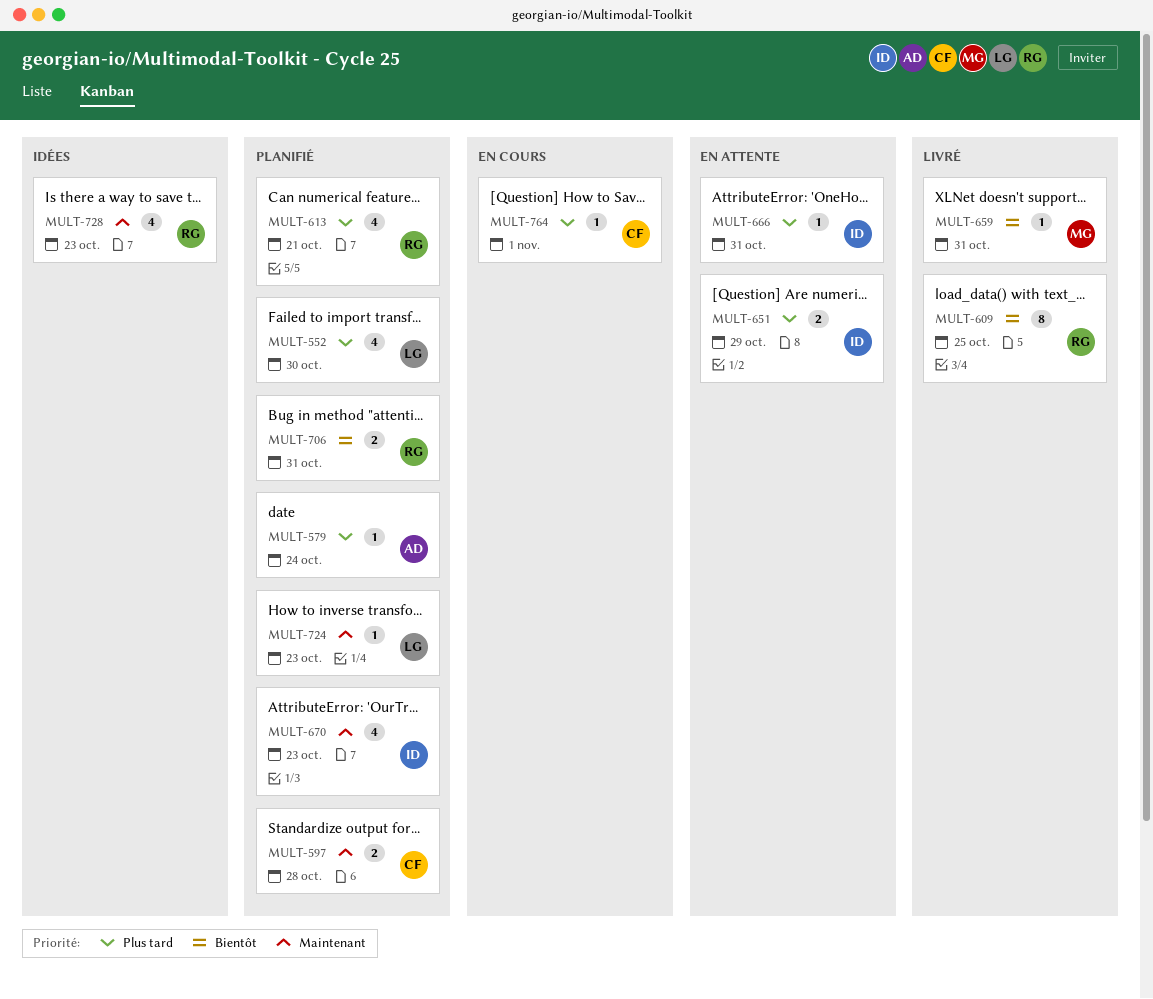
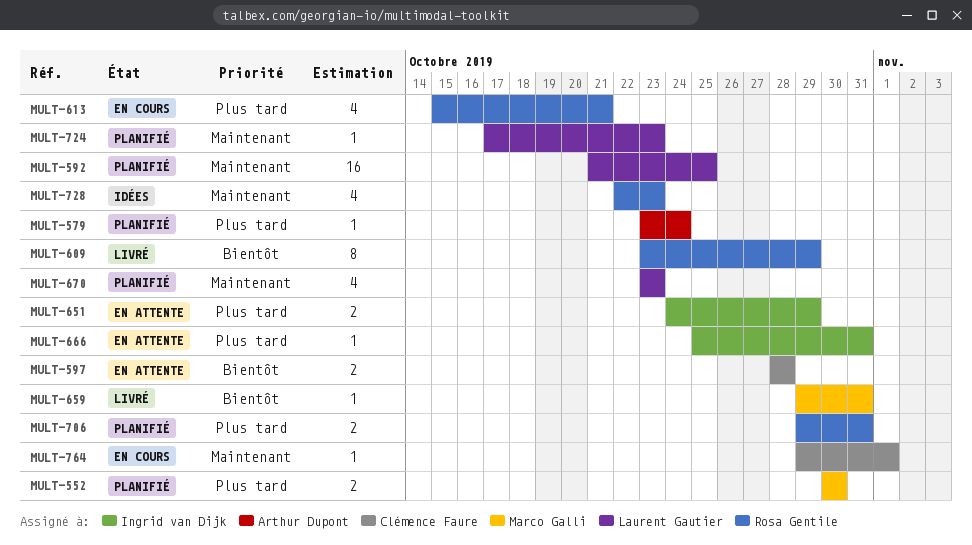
MULT-552, owner: Laurent Gautier -> Marco Galli
MULT-552, estimate: 4 -> 2
MULT-592: none -> present
MULT-597, status: Planifié -> En attente
MULT-597, priority: Maintenant -> Bientôt
MULT-609, due: Oct 25 -> Oct 29
MULT-613, status: Planifié -> En cours
MULT-670, owner: Ingrid van Dijk -> Laurent Gautier
MULT-706, priority: Bientôt -> Plus tard
MULT-764, priority: Plus tard -> Maintenant

